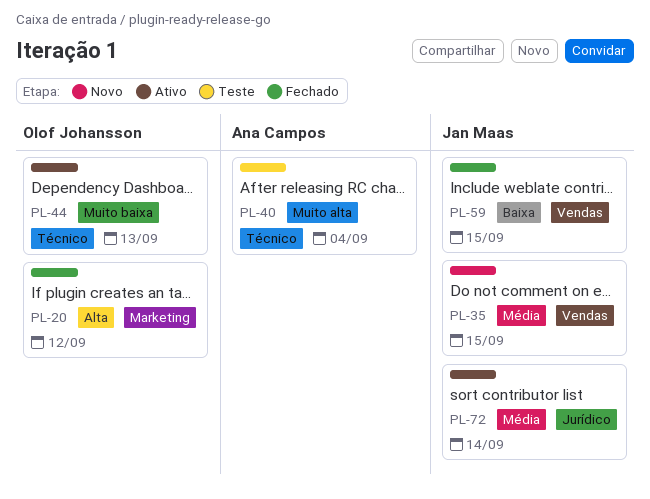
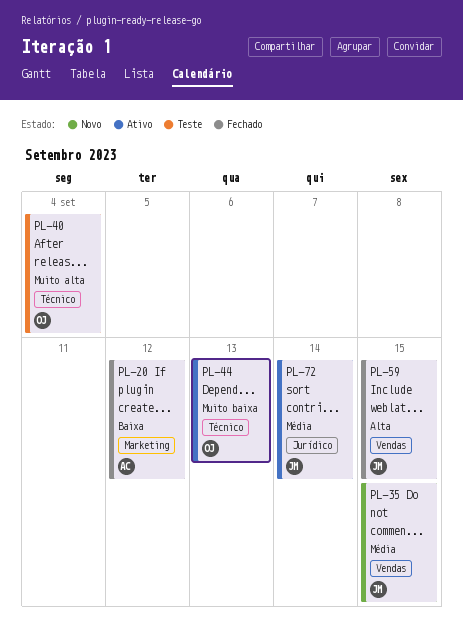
PL-20, owner: Olof Johansson -> Ana Campos
PL-20, priority: Alta -> Baixa
PL-40, owner: Ana Campos -> Olof Johansson
PL-59, priority: Baixa -> Alta

